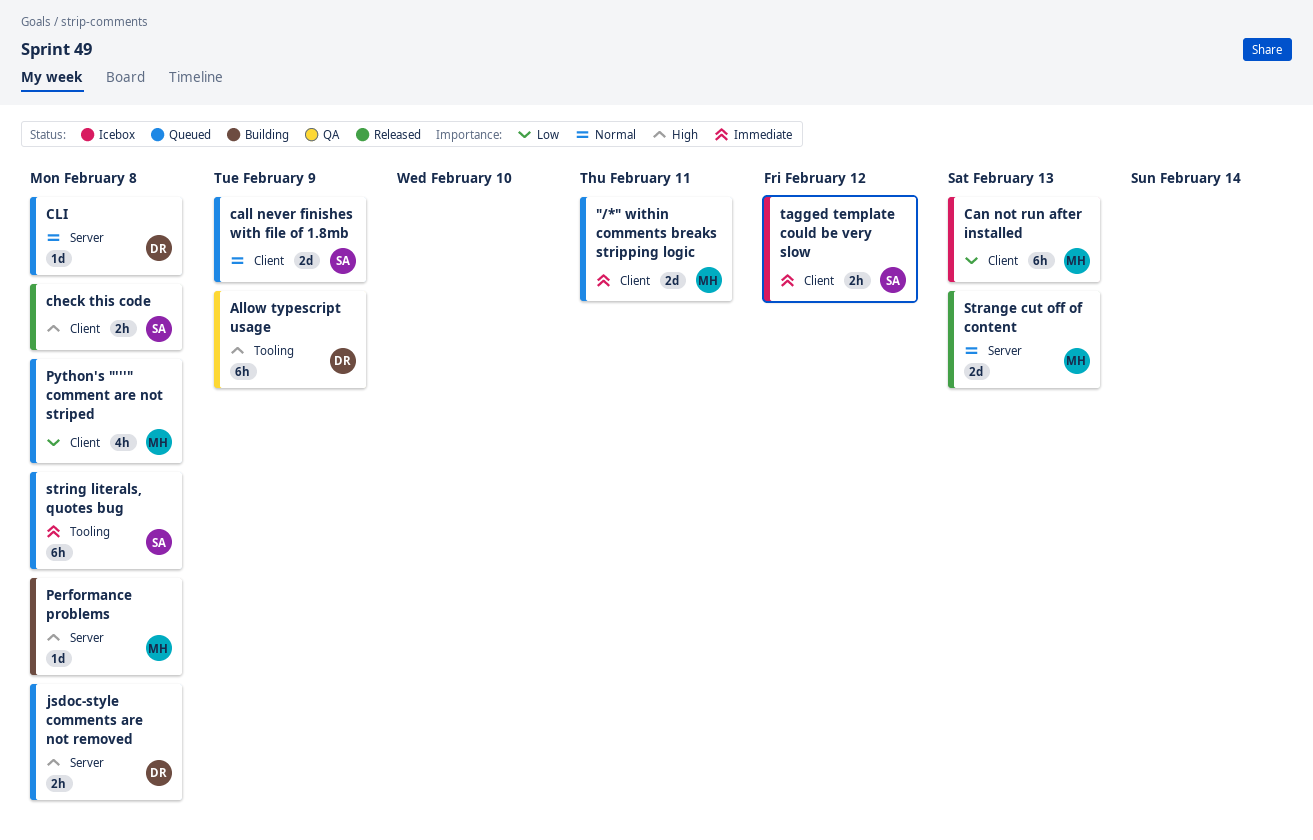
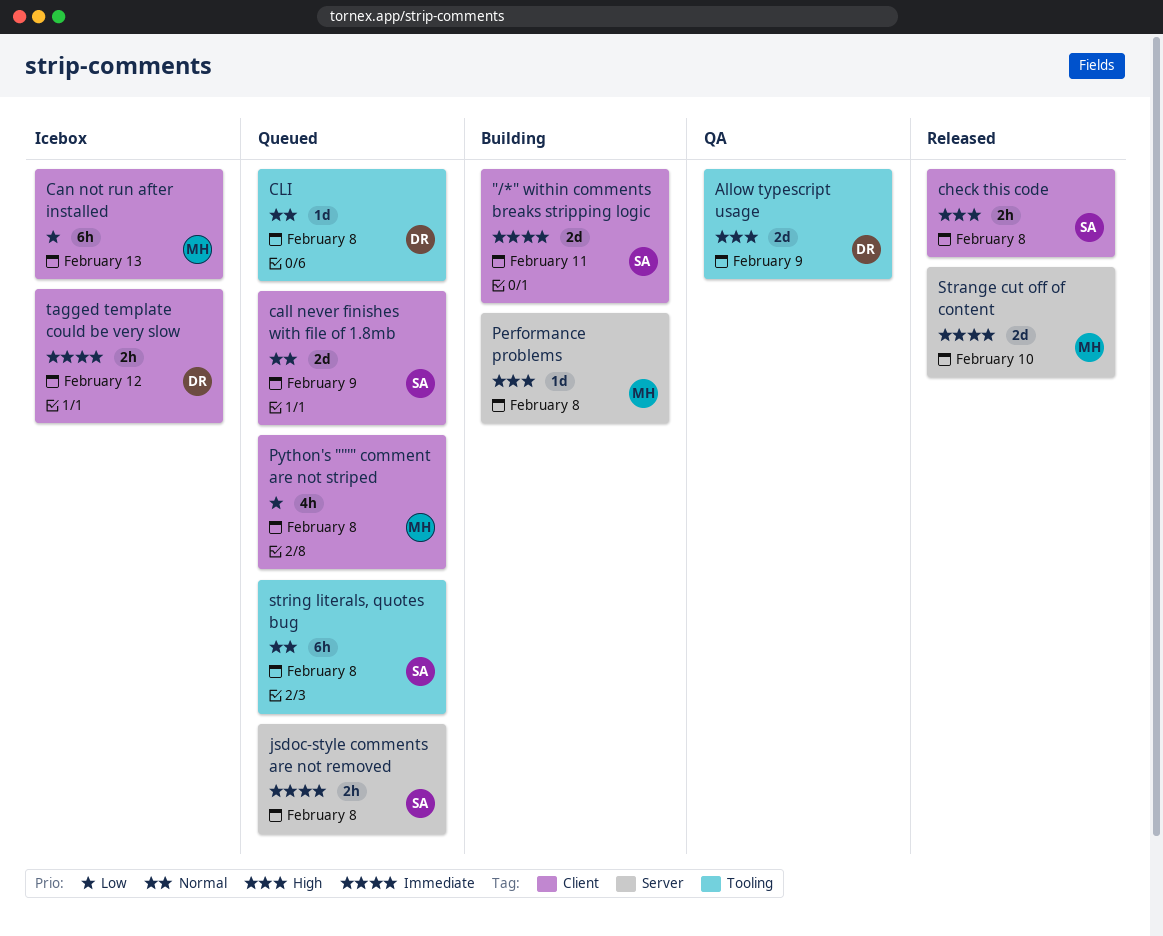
"/*" within comments breaks stripping logic, status: Queued -> Building
"/*" within comments breaks stripping logic, owner: MH -> SA
Allow typescript usage, estimate: 6h -> 2d
CLI, label: Server -> Tooling
jsdoc-style comments are not removed, owner: DR -> SA
jsdoc-style comments are not removed, priority: High -> Immediate
Strange cut off of content, priority: Normal -> Immediate
Strange cut off of content, due: Feb 13 -> Feb 10
string literals, quotes bug, priority: Immediate -> Normal
tagged template could be very slow, owner: SA -> DR

